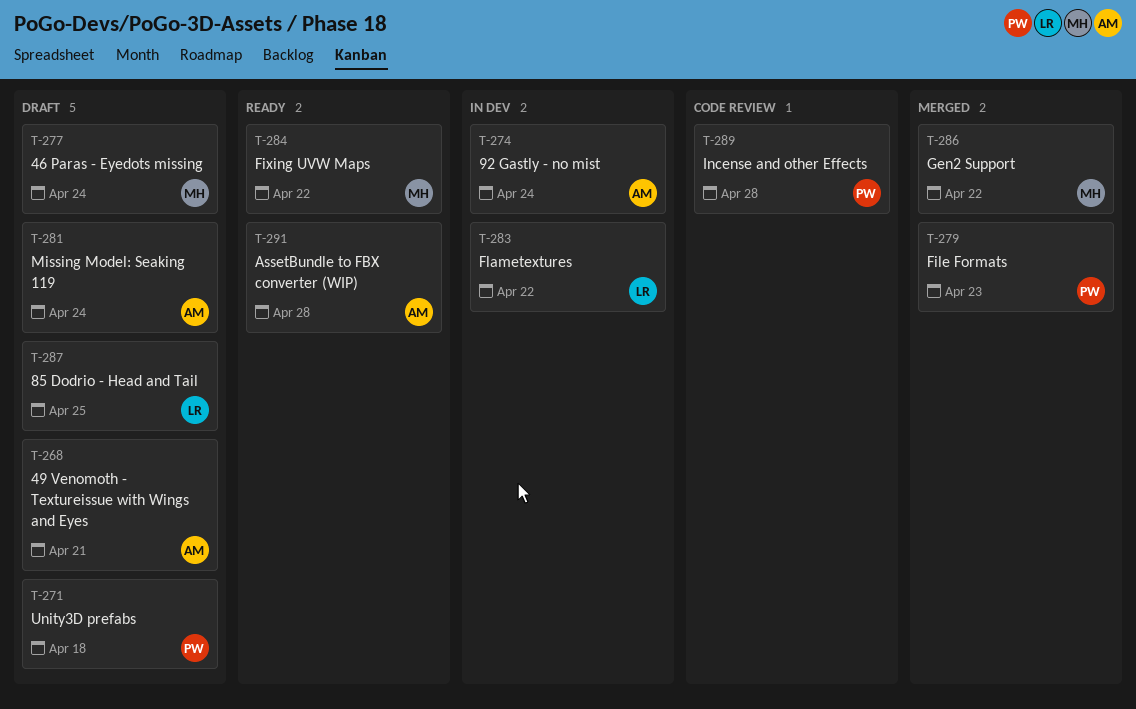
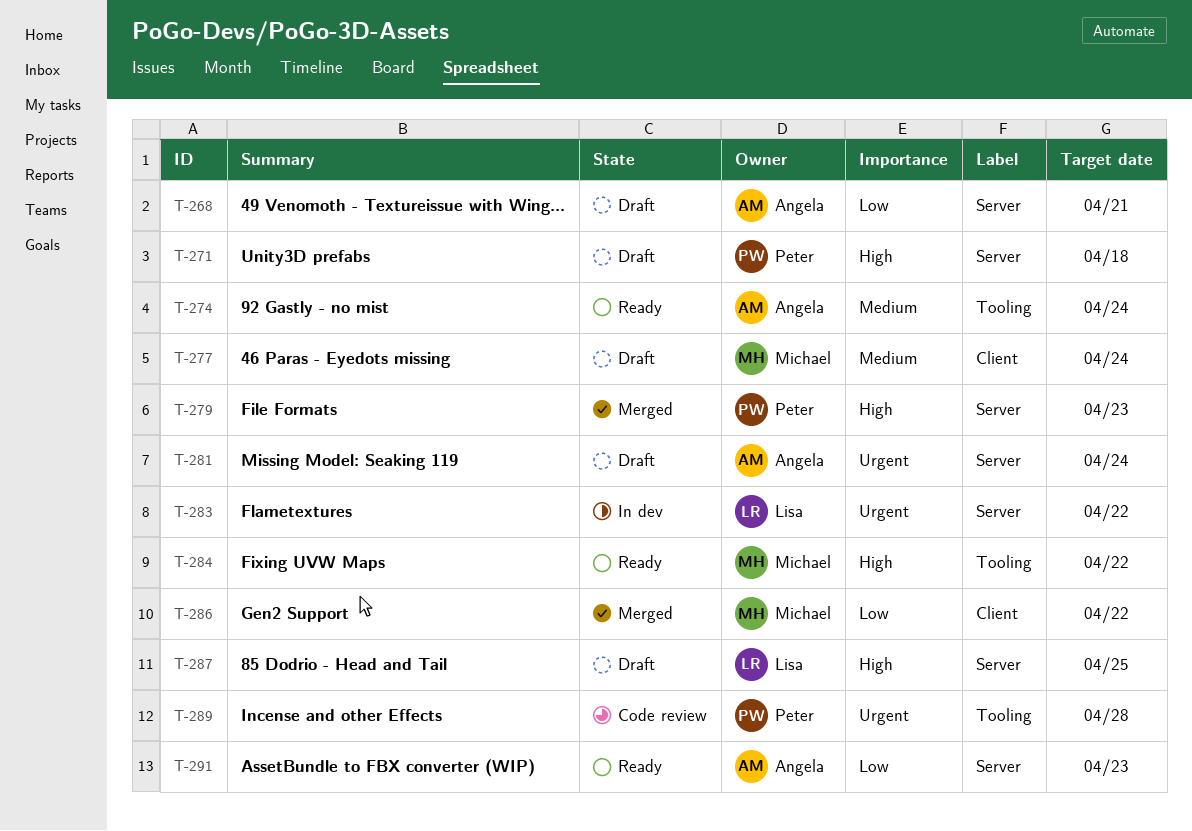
T-274, status: In dev -> Ready
T-291, due: Apr 28 -> Apr 23

